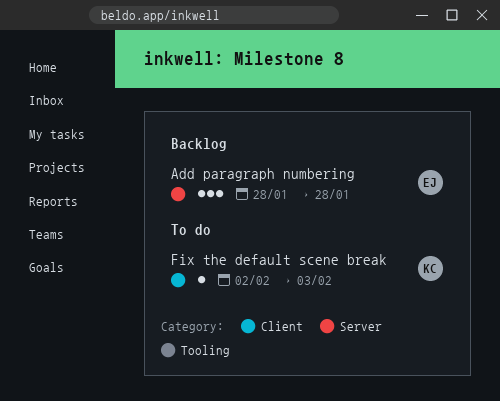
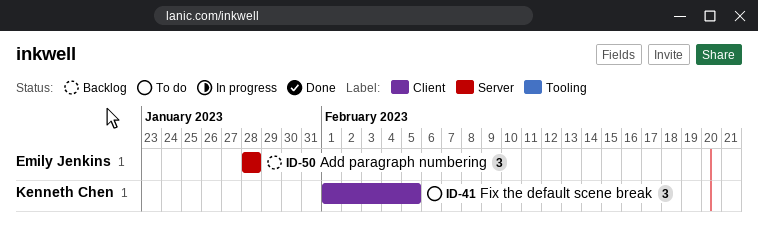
Fix the default scene break, estimate: 1 -> 3
Fix the default scene break, start: Feb 2 -> Feb 1
Fix the default scene break, due: Feb 3 -> Feb 5

